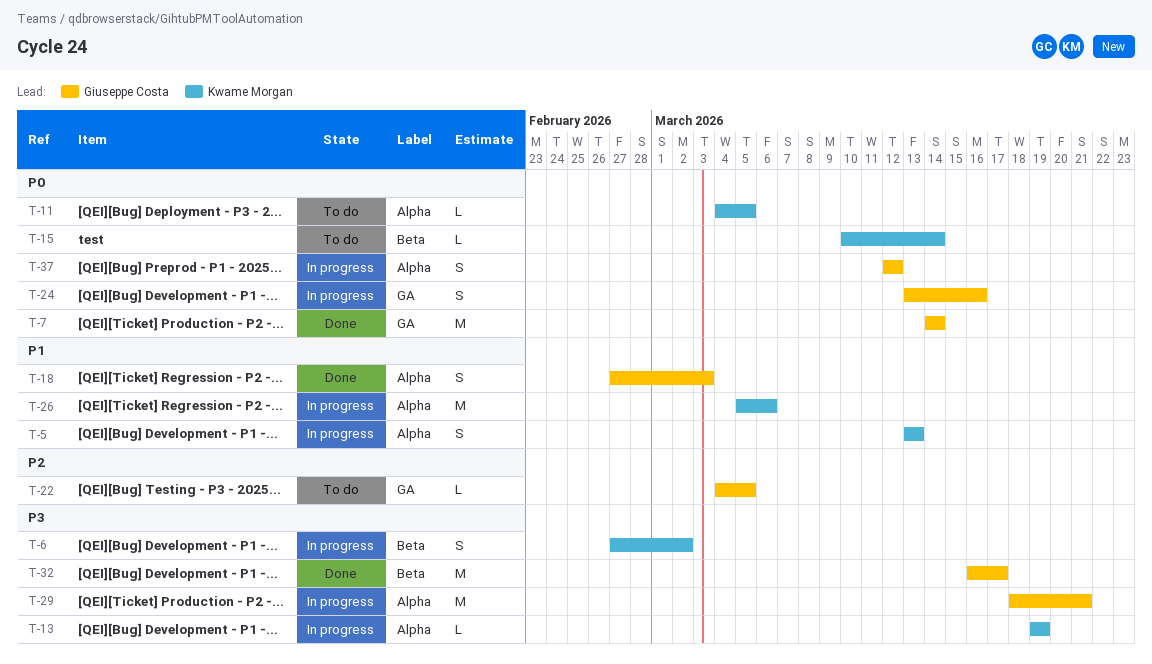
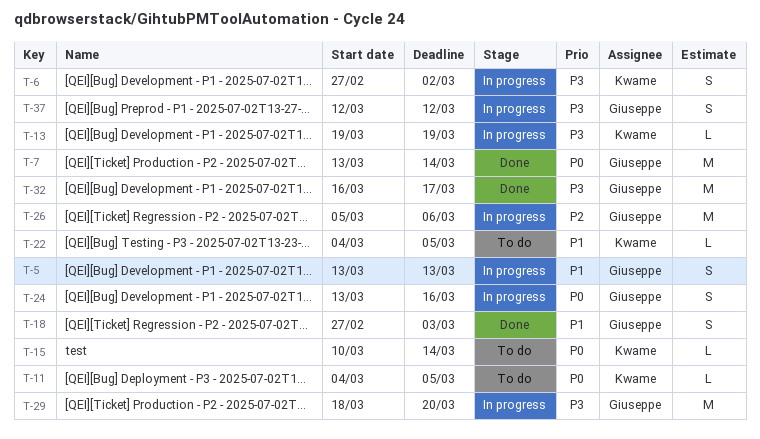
T-5, owner: Kwame Morgan -> Giuseppe Costa
T-7, start: Mar 14 -> Mar 13
T-22, owner: Giuseppe Costa -> Kwame Morgan
T-22, priority: P2 -> P1
T-26, owner: Kwame Morgan -> Giuseppe Costa
T-26, priority: P1 -> P2
T-29, due: Mar 21 -> Mar 20
T-37, priority: P0 -> P3

